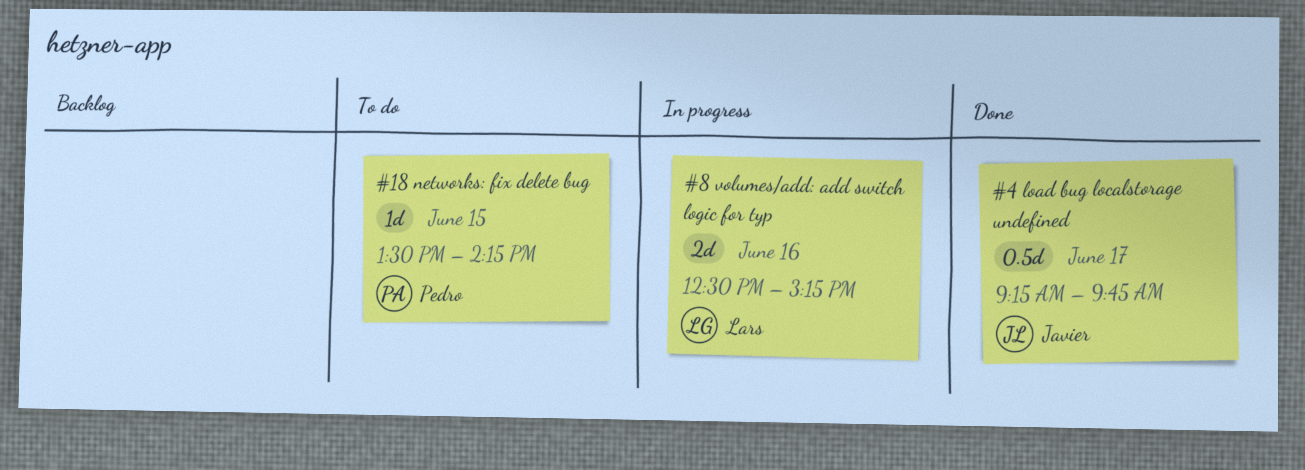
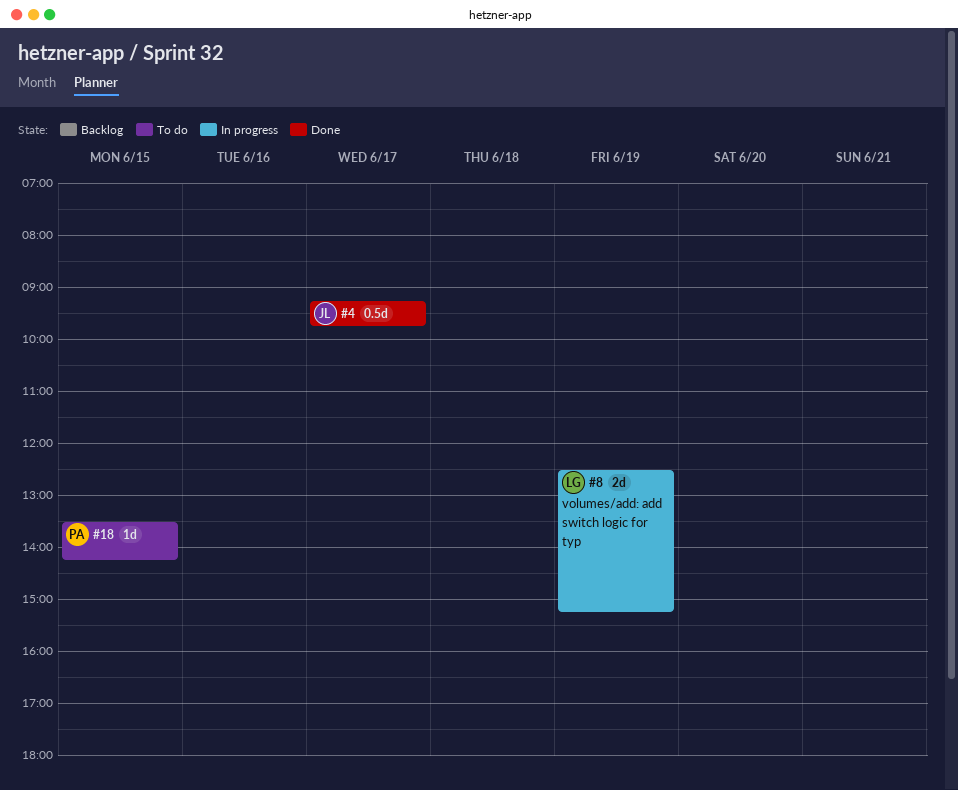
#8, day: Jun 16 -> Jun 19

